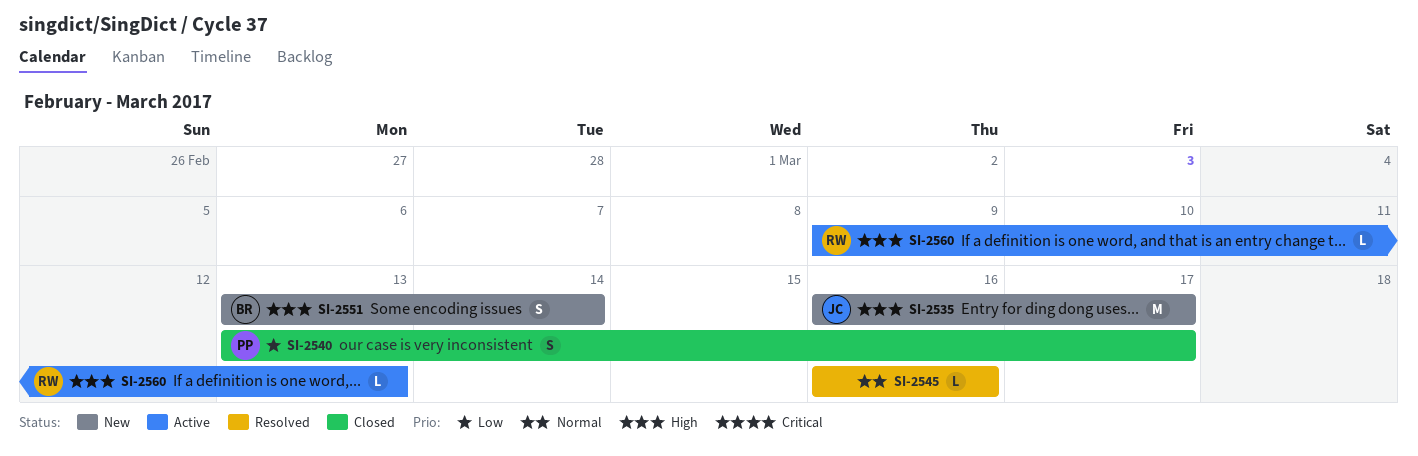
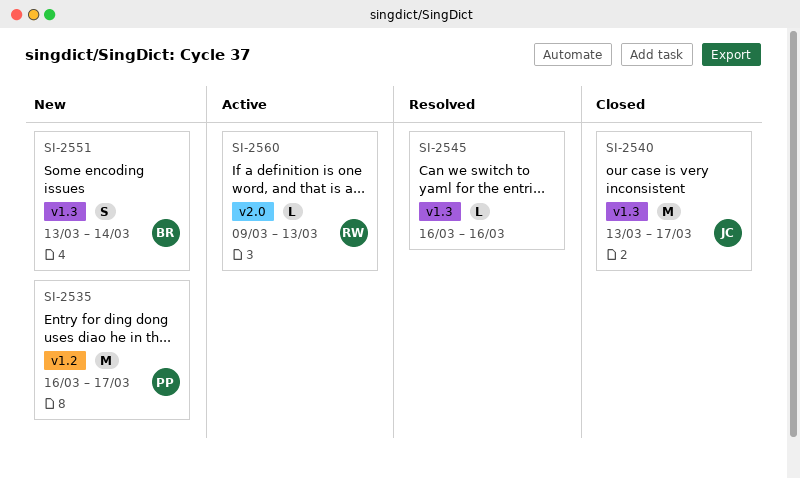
SI-2535, owner: JC -> PP
SI-2540, owner: PP -> JC
SI-2540, estimate: S -> M

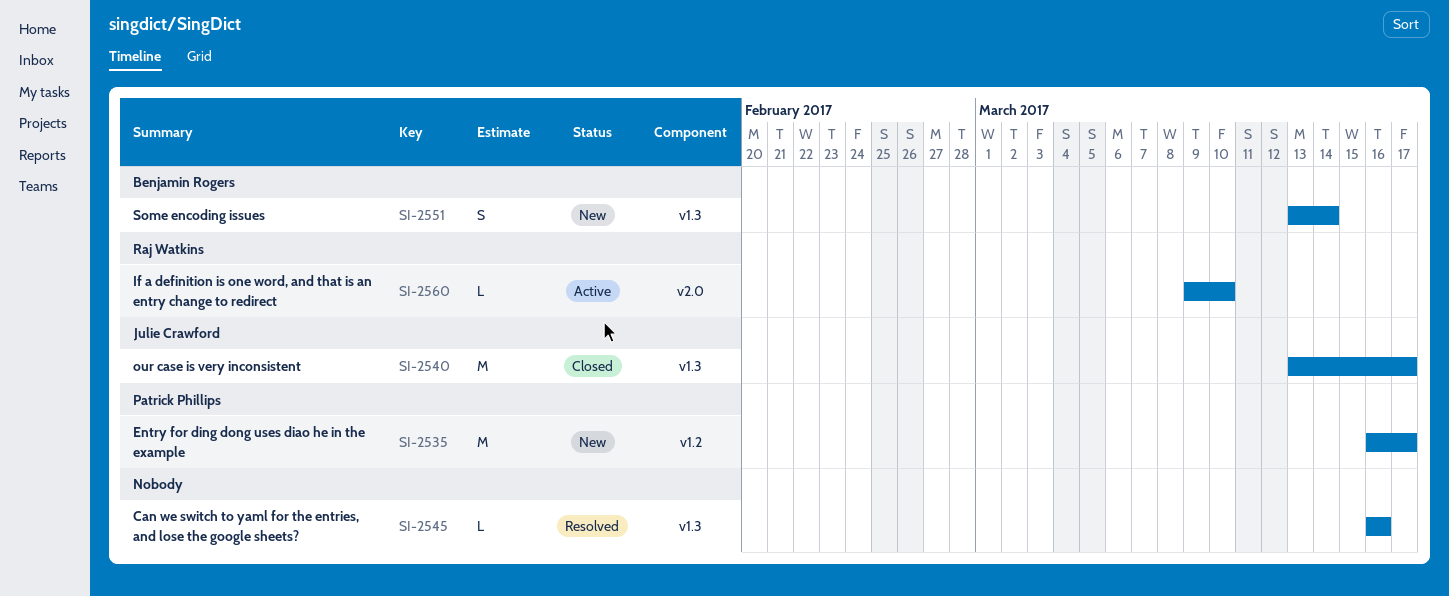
SI-2560, due: Mar 13 -> Mar 10

